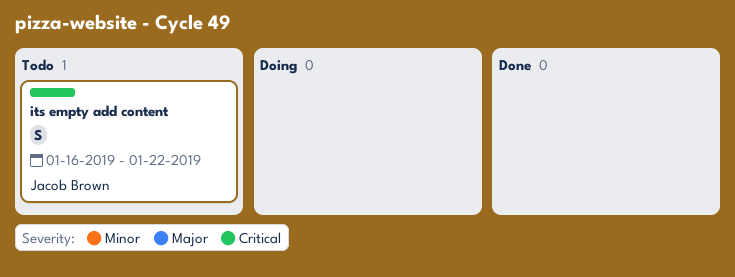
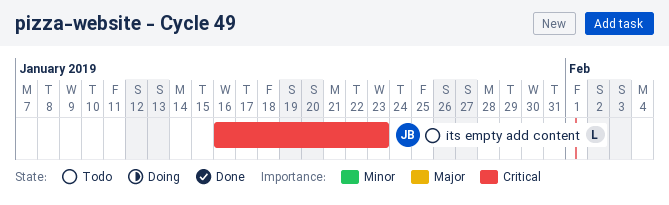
its empty add content, estimate: S -> L
its empty add content, due: Jan 22 -> Jan 23

